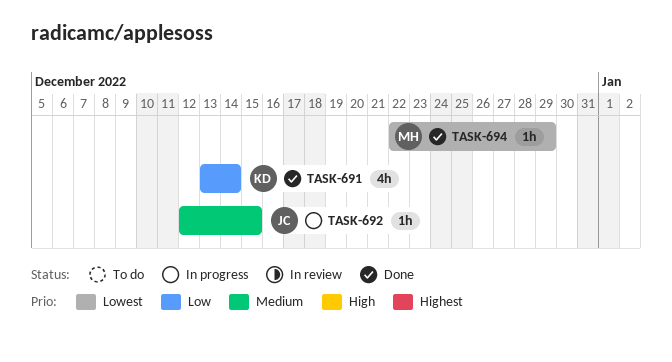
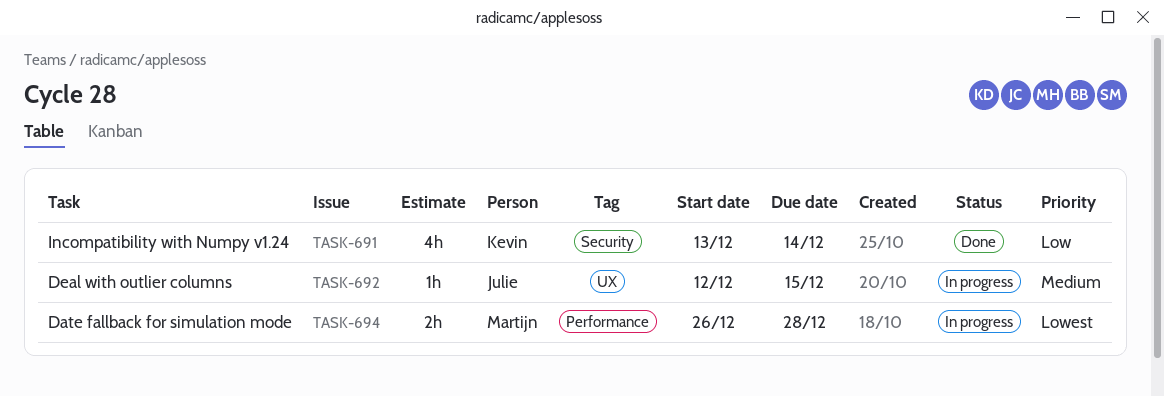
TASK-694, status: Done -> In progress
TASK-694, estimate: 1h -> 2h
TASK-694, start: Dec 22 -> Dec 26
TASK-694, due: Dec 29 -> Dec 28

